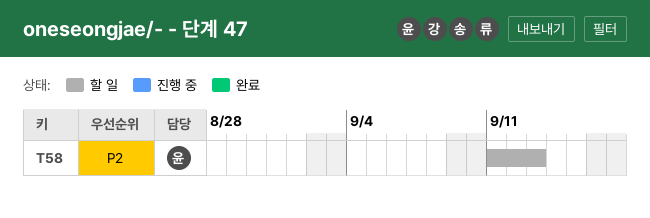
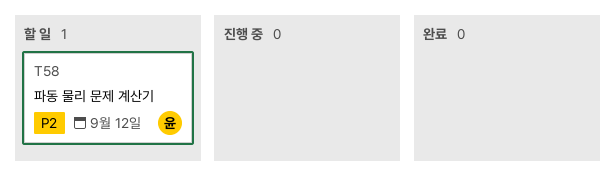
T58, due: Sep 13 -> Sep 12

